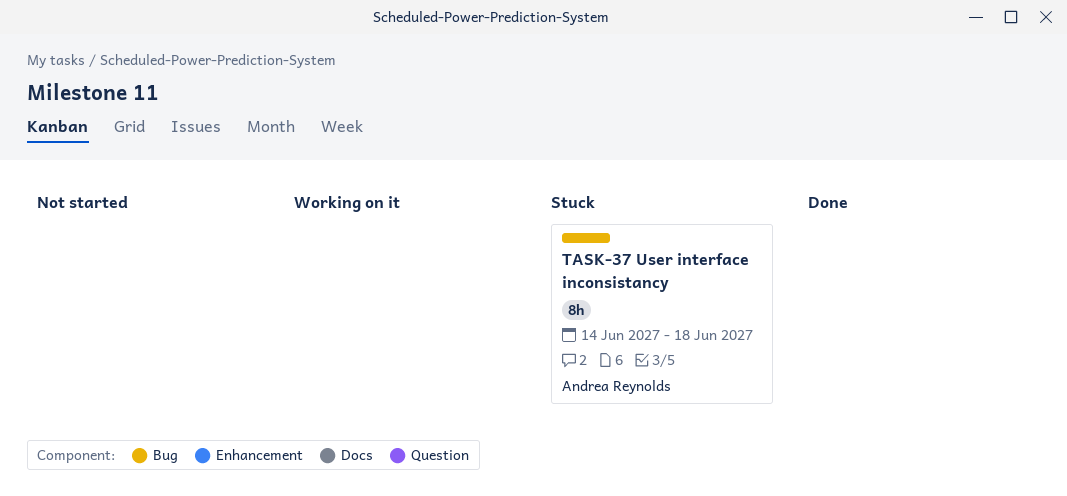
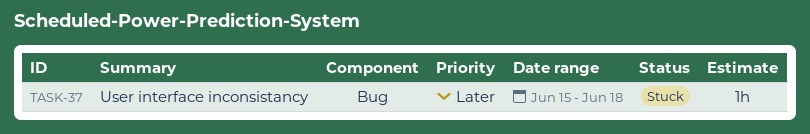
TASK-37, estimate: 8h -> 1h
TASK-37, start: Jun 14 -> Jun 15

